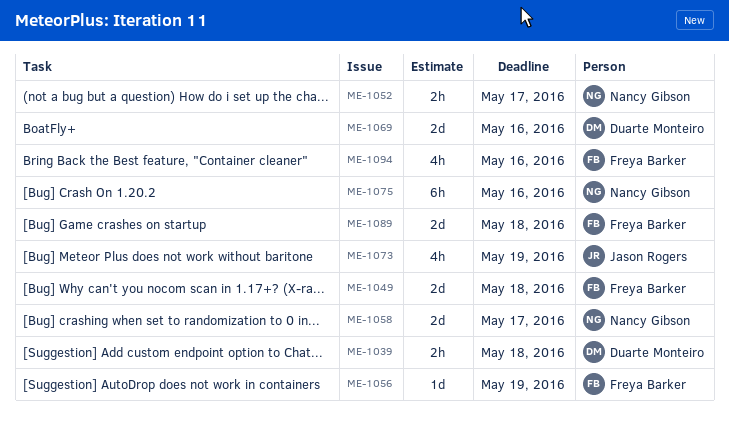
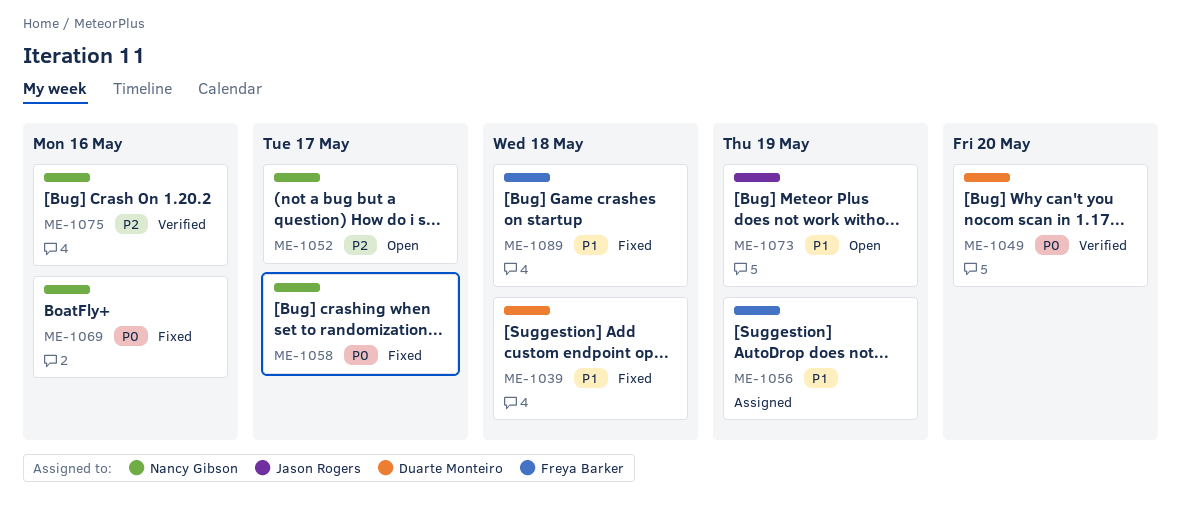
ME-1049, owner: Freya Barker -> Duarte Monteiro
ME-1049, due: May 18 -> May 20
ME-1069, owner: Duarte Monteiro -> Nancy Gibson
ME-1094: present -> none

